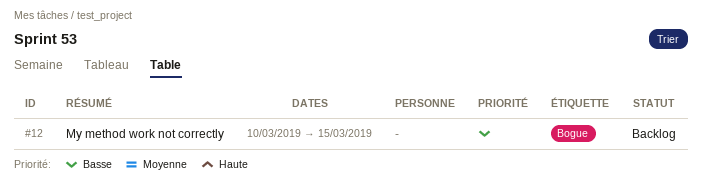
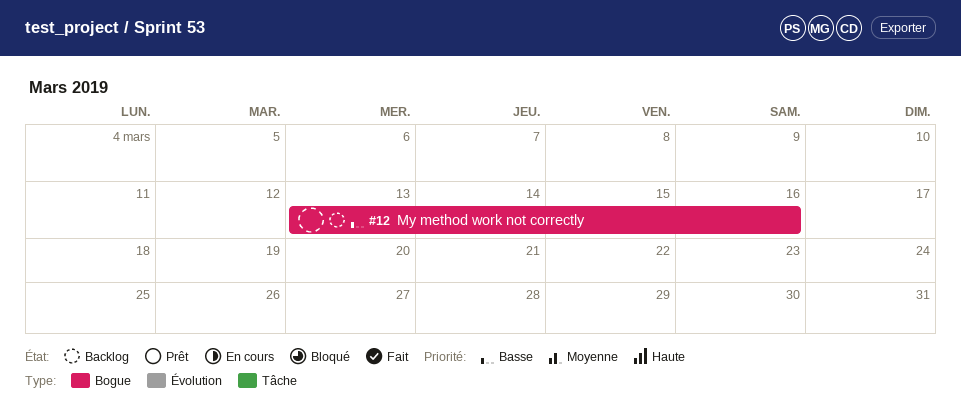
#12, start: Mar 10 -> Mar 13
#12, due: Mar 15 -> Mar 16

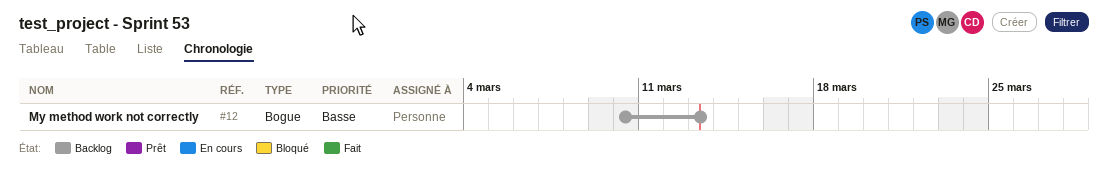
#12, start: Mar 13 -> Mar 10
#12, due: Mar 16 -> Mar 13

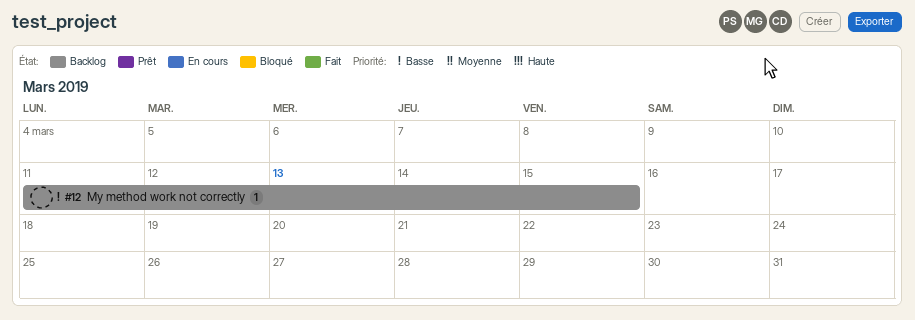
#12, start: Mar 10 -> Mar 11
#12, due: Mar 13 -> Mar 15

